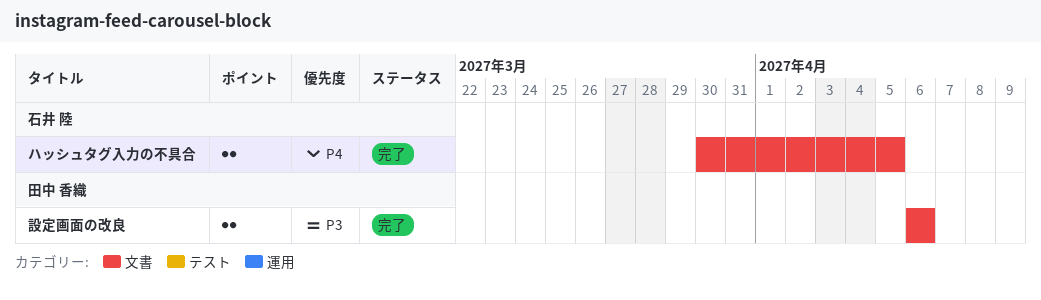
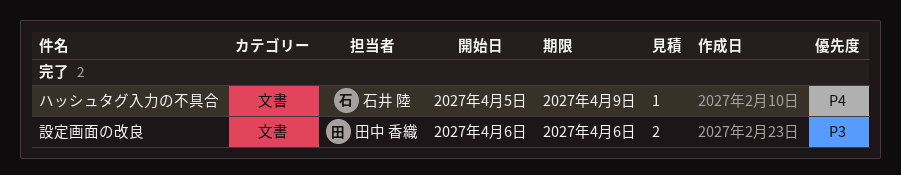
ハッシュタグ入力の不具合, estimate: 2 -> 1
ハッシュタグ入力の不具合, start: Mar 30 -> Apr 5
ハッシュタグ入力の不具合, due: Apr 5 -> Apr 9

